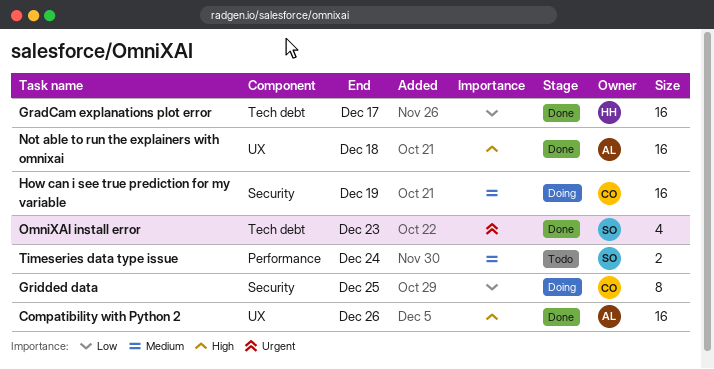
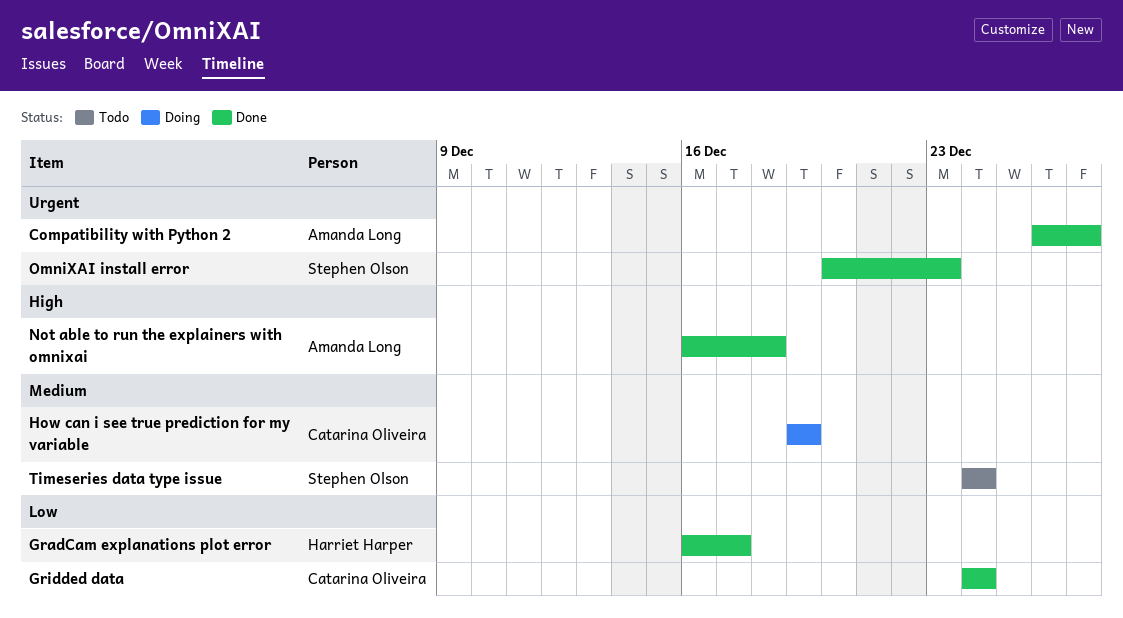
Compatibility with Python 2, priority: High -> Urgent
Compatibility with Python 2, due: Dec 26 -> Dec 27
Gridded data, status: Doing -> Done
Gridded data, due: Dec 25 -> Dec 24

